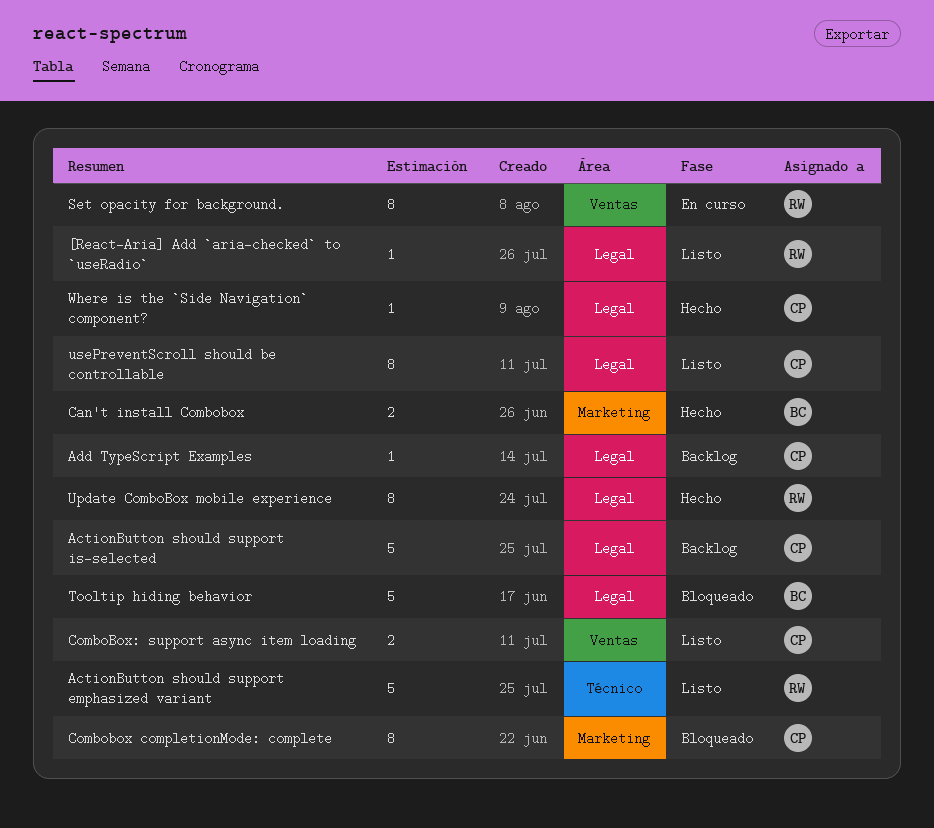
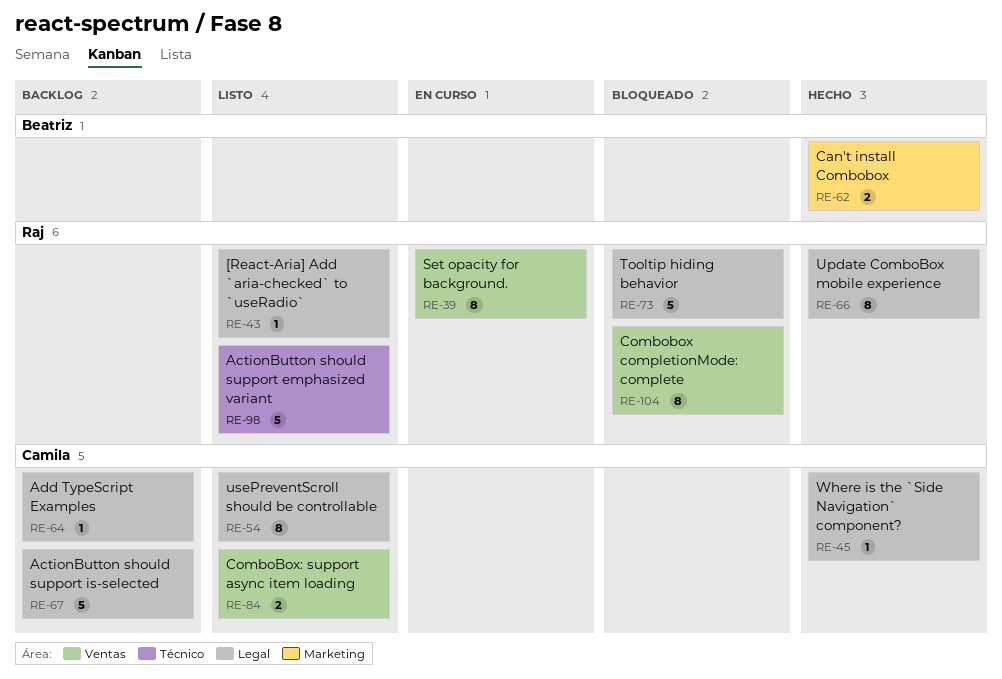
Combobox completionMode: complete, owner: Camila -> Raj
Combobox completionMode: complete, label: Marketing -> Ventas
Tooltip hiding behavior, owner: Beatriz -> Raj

